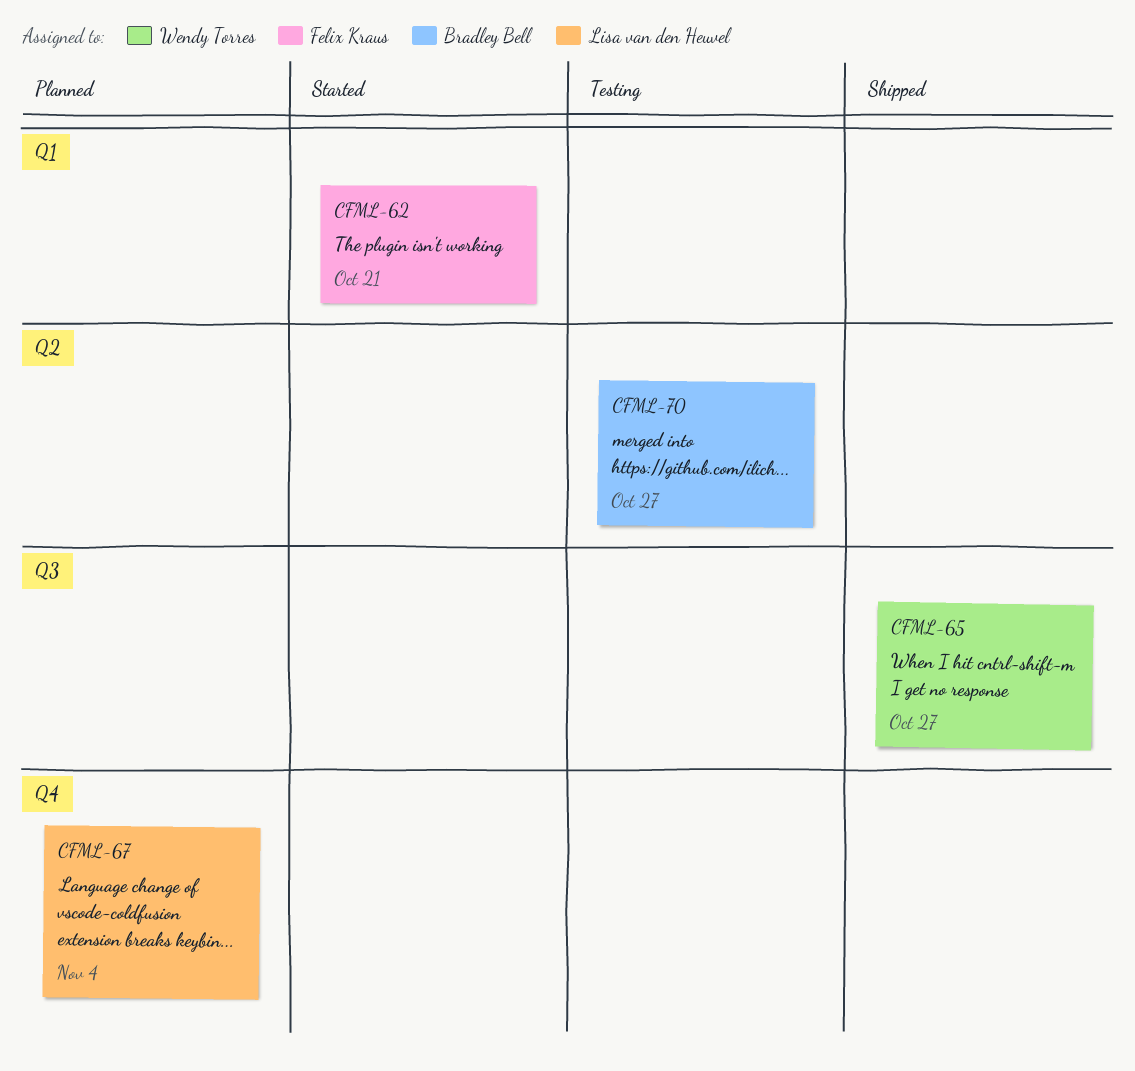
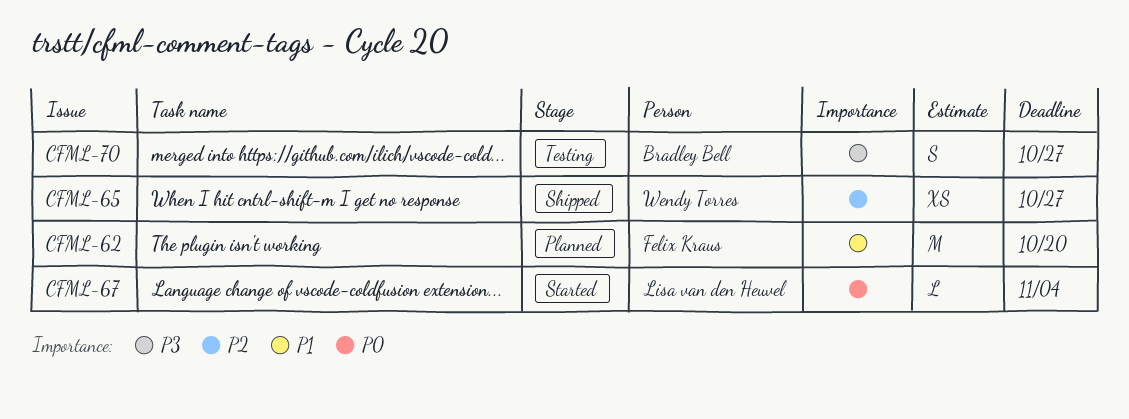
CFML-62, status: Started -> Planned
CFML-62, due: Oct 21 -> Oct 20
CFML-67, status: Planned -> Started

